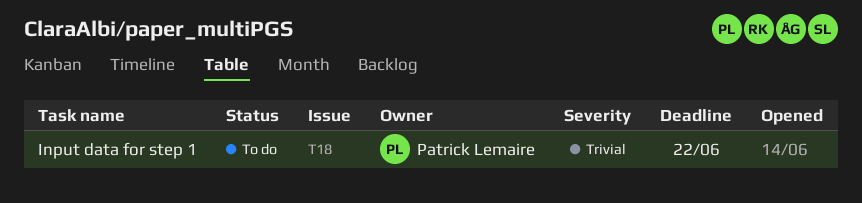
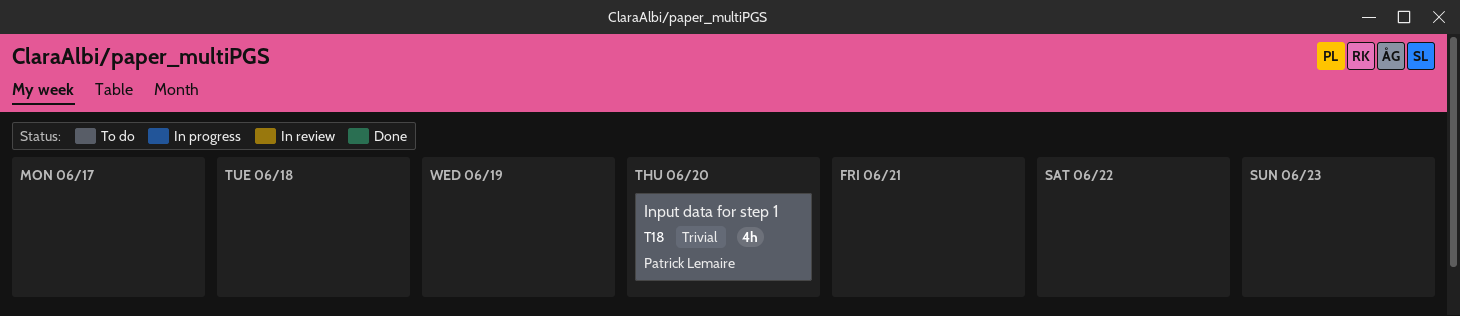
T18, due: Jun 22 -> Jun 20

